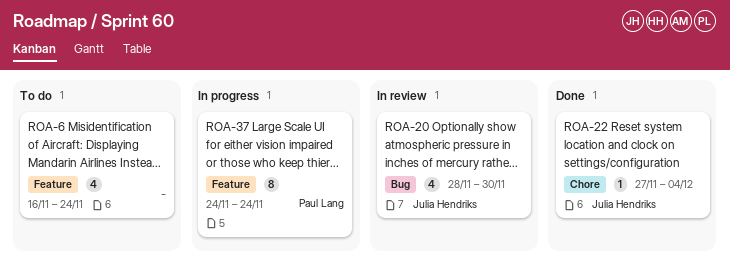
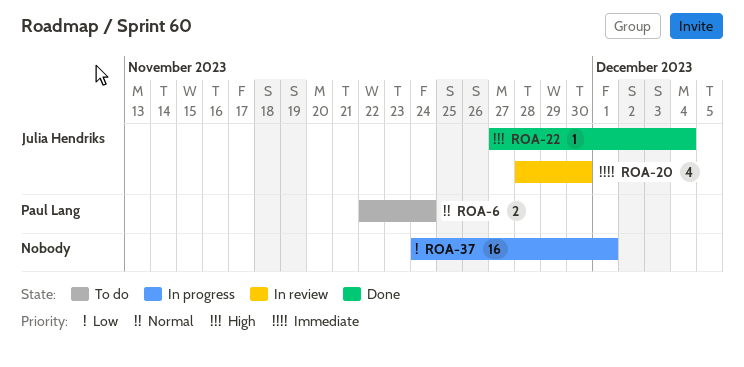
ROA-6, owner: none -> Paul Lang
ROA-6, estimate: 4 -> 2
ROA-6, start: Nov 16 -> Nov 22
ROA-37, owner: Paul Lang -> none
ROA-37, estimate: 8 -> 16
ROA-37, due: Nov 24 -> Dec 1

